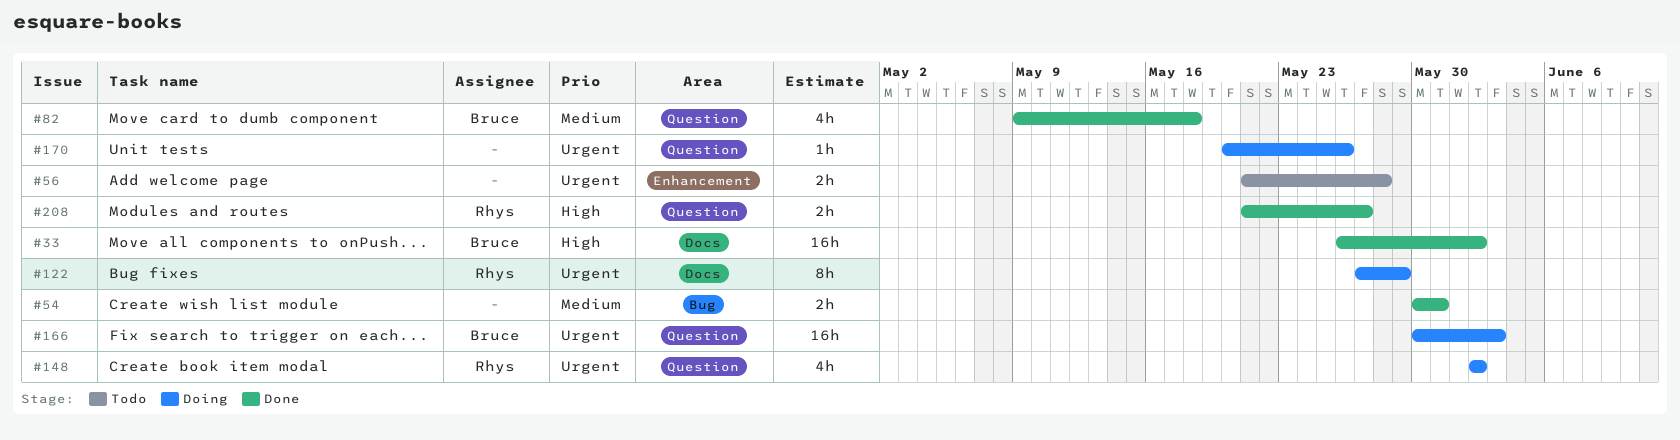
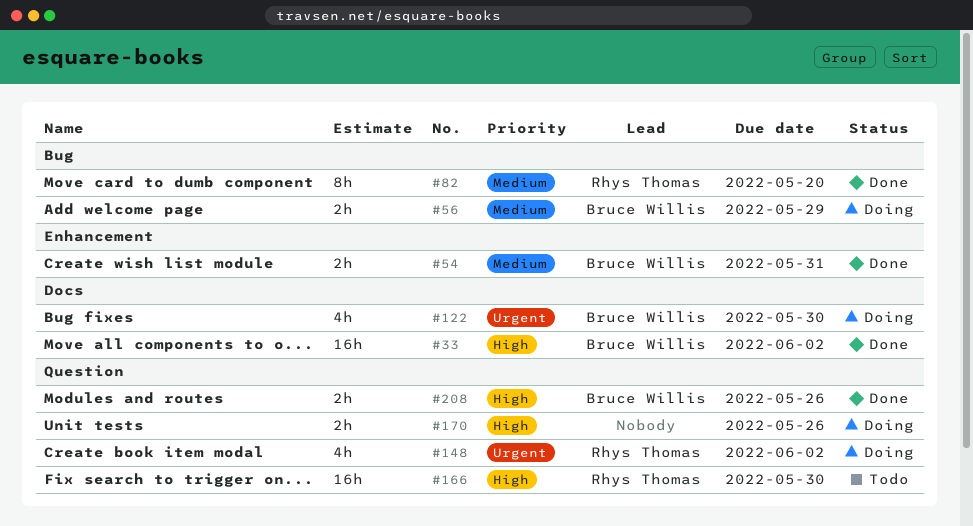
#54, owner: none -> Bruce Willis
#54, label: Bug -> Enhancement
#56, status: Todo -> Doing
#56, owner: none -> Bruce Willis
#56, priority: Urgent -> Medium
#56, label: Enhancement -> Bug
#56, due: May 28 -> May 29
#82, owner: Bruce Willis -> Rhys Thomas
#82, label: Question -> Bug
#82, estimate: 4h -> 8h
#82, due: May 18 -> May 20
#122, owner: Rhys Thomas -> Bruce Willis
#122, estimate: 8h -> 4h
#122, due: May 29 -> May 30
#166, status: Doing -> Todo
#166, owner: Bruce Willis -> Rhys Thomas
#166, priority: Urgent -> High
#166, due: Jun 3 -> May 30
#170, priority: Urgent -> High
#170, estimate: 1h -> 2h
#208, owner: Rhys Thomas -> Bruce Willis
#208, due: May 27 -> May 26

